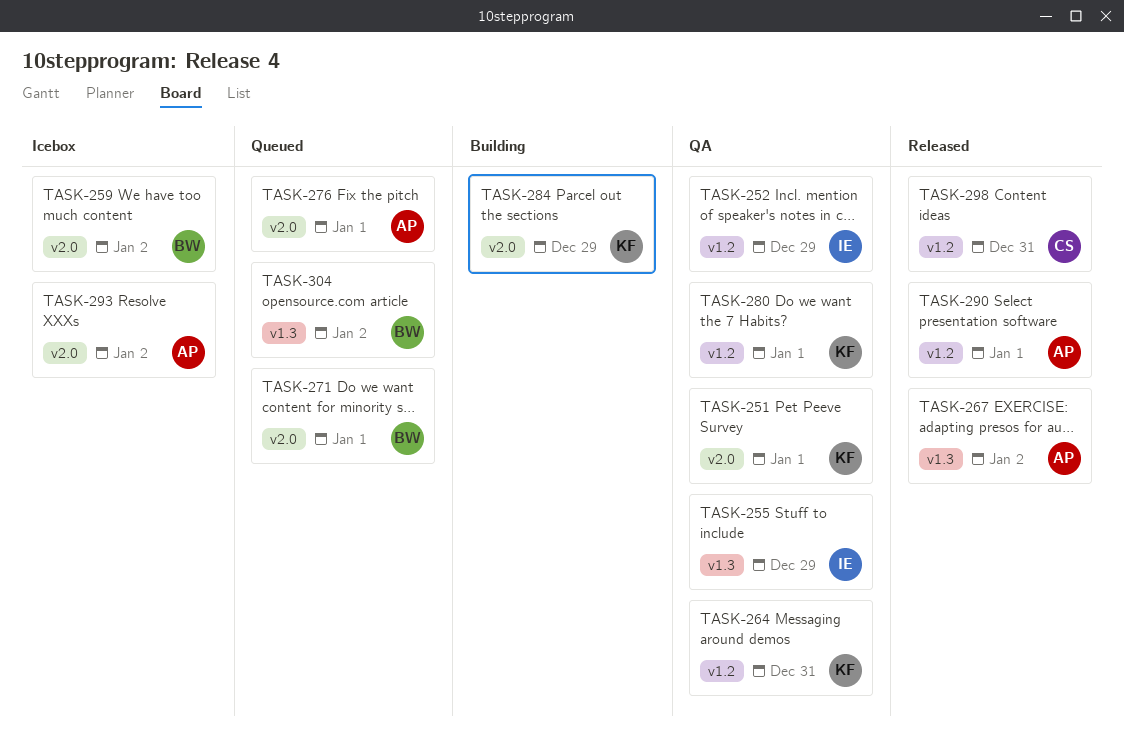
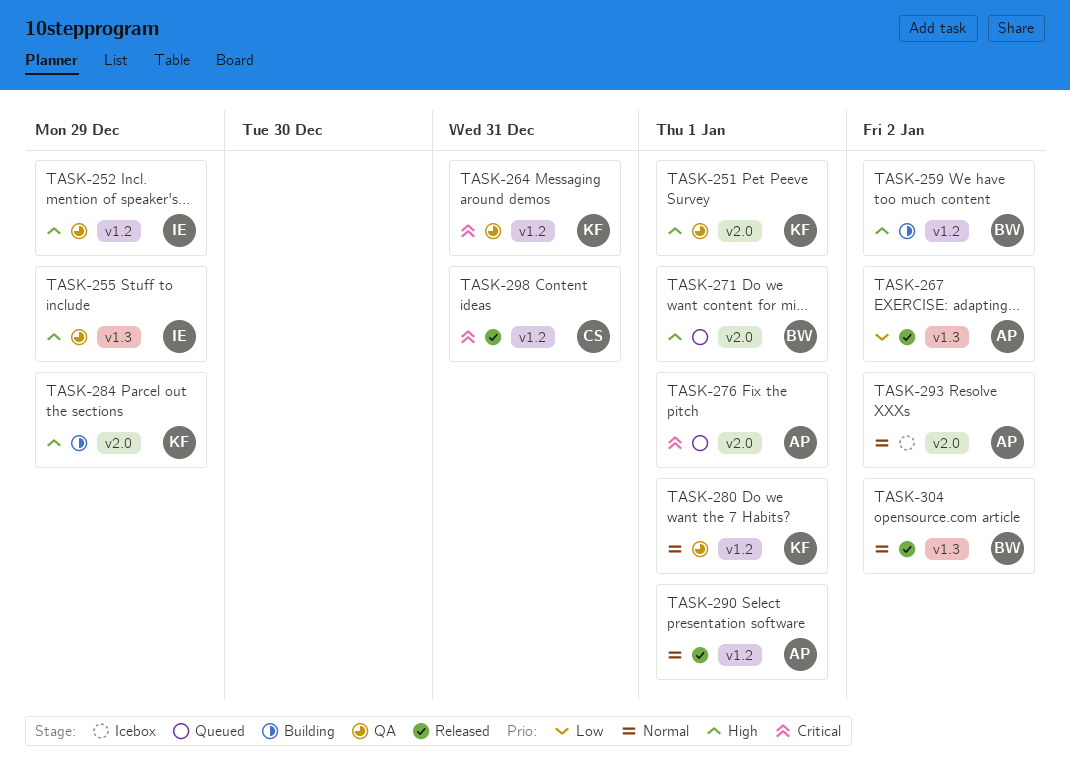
TASK-259, status: Icebox -> Building
TASK-259, label: v2.0 -> v1.2
TASK-304, status: Queued -> Released

